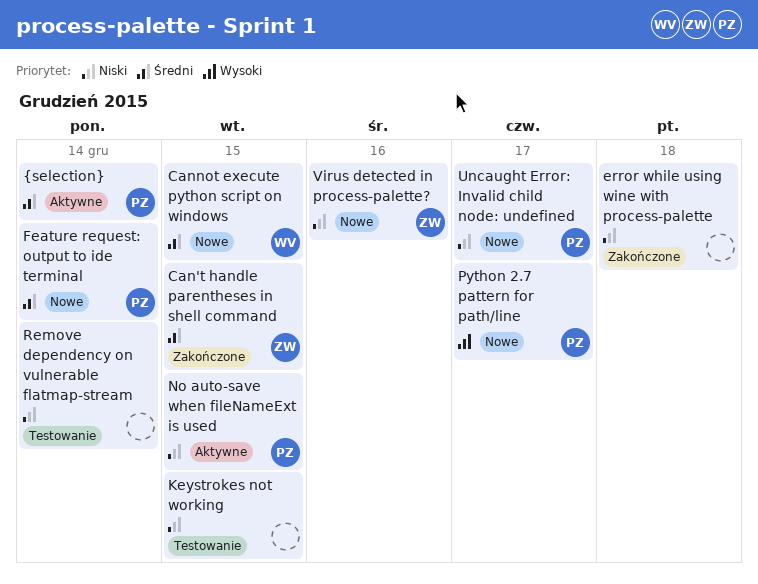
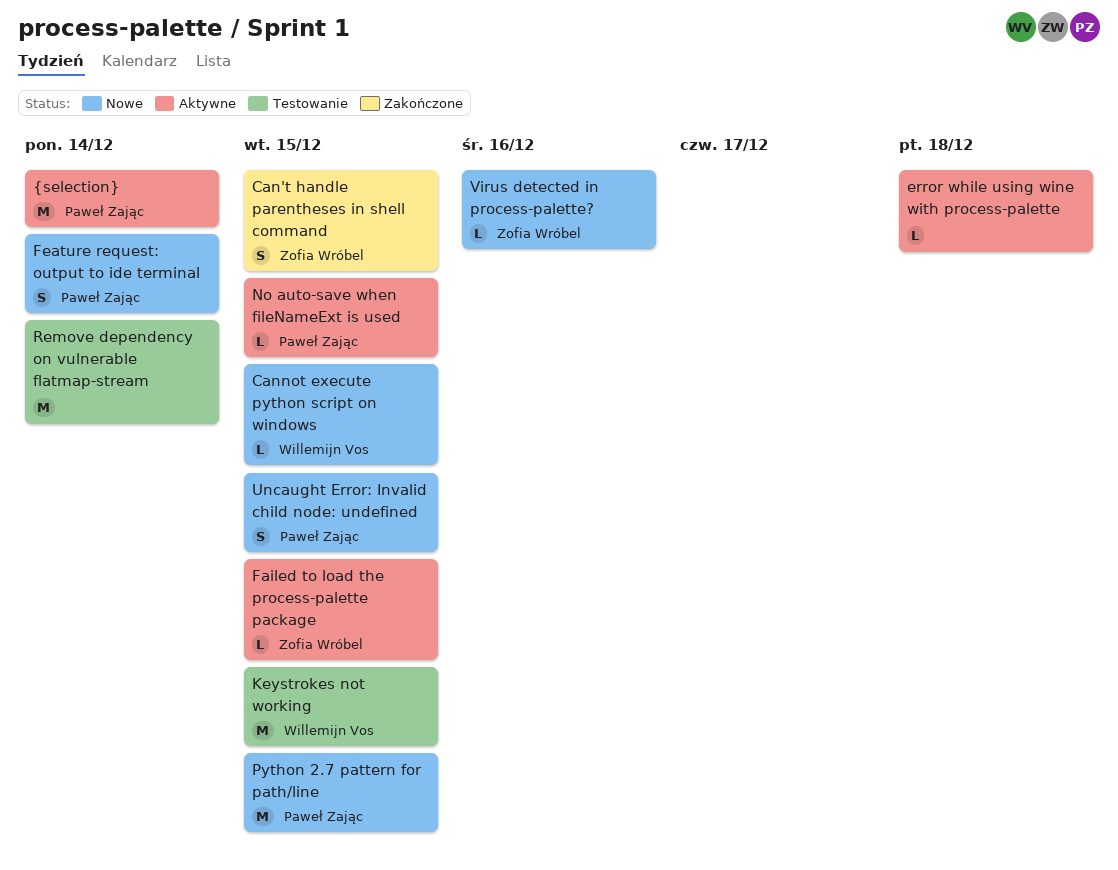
error while using wine with process-palette, status: Zakończone -> Aktywne
Failed to load the process-palette package: none -> present
Keystrokes not working, owner: none -> Willemijn Vos
Python 2.7 pattern for path/line, due: Dec 17 -> Dec 15
Uncaught Error: Invalid child node: undefined, due: Dec 17 -> Dec 15

